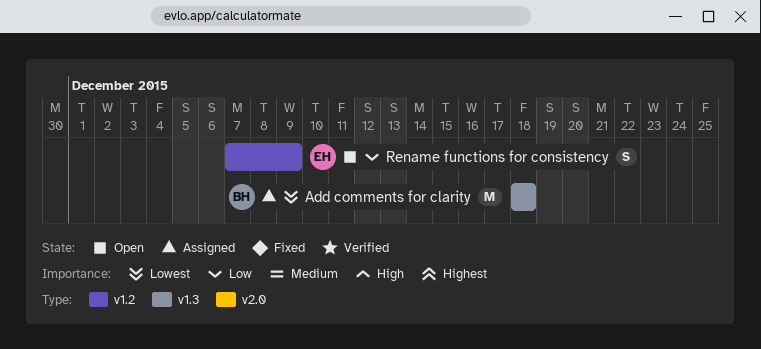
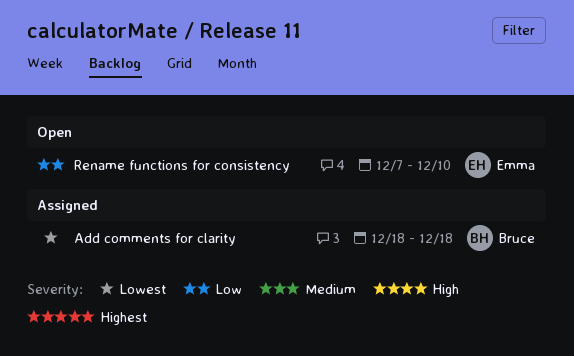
Rename functions for consistency, due: Dec 9 -> Dec 10

